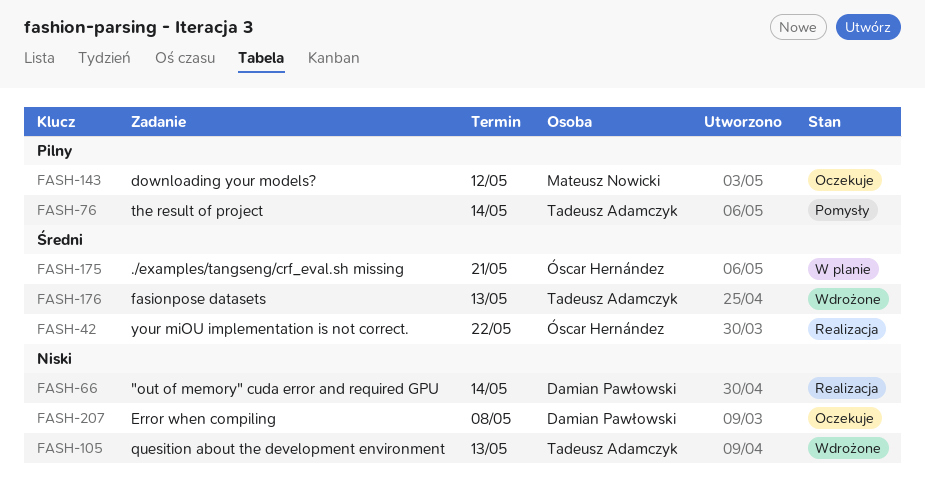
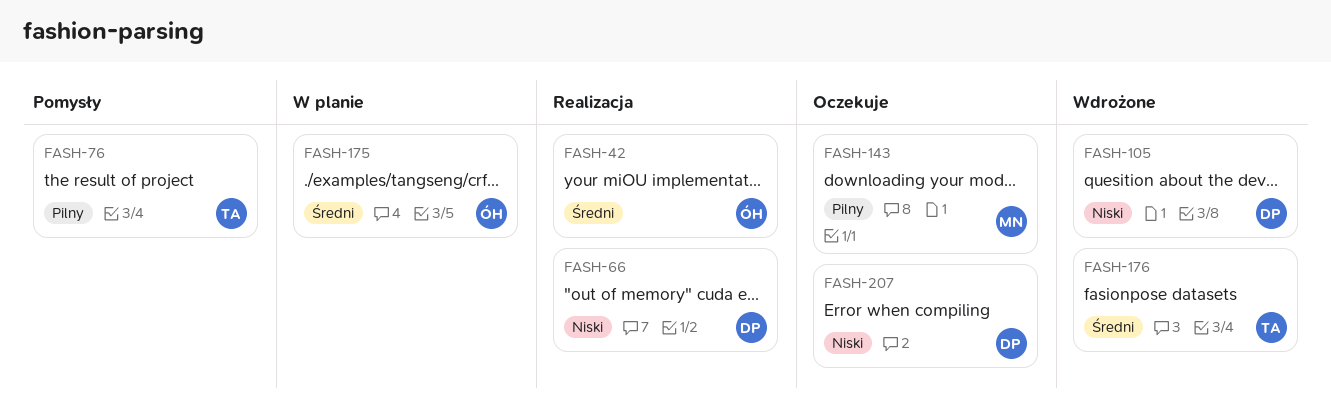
FASH-105, owner: Tadeusz Adamczyk -> Damian Pawłowski

